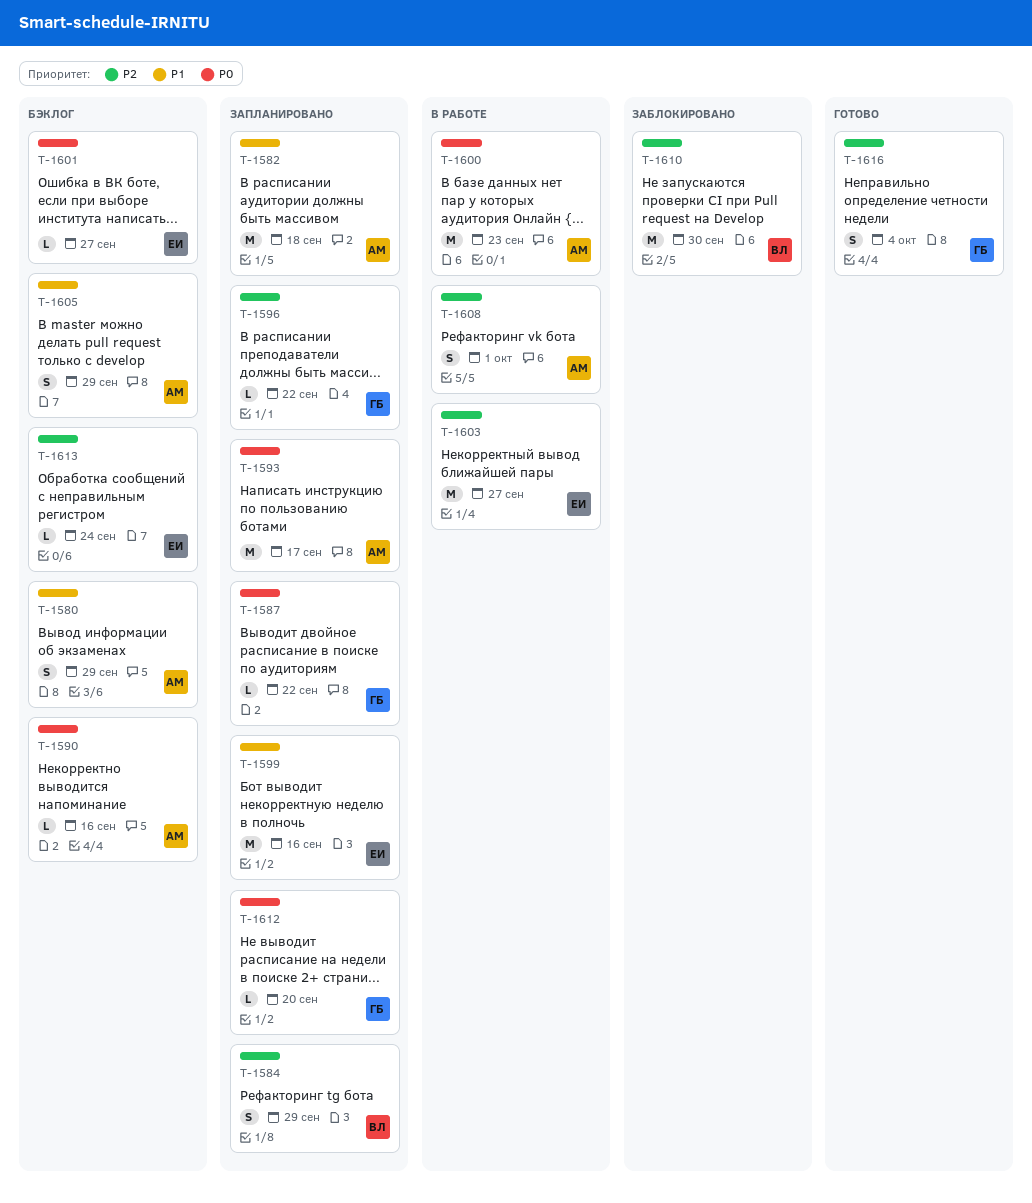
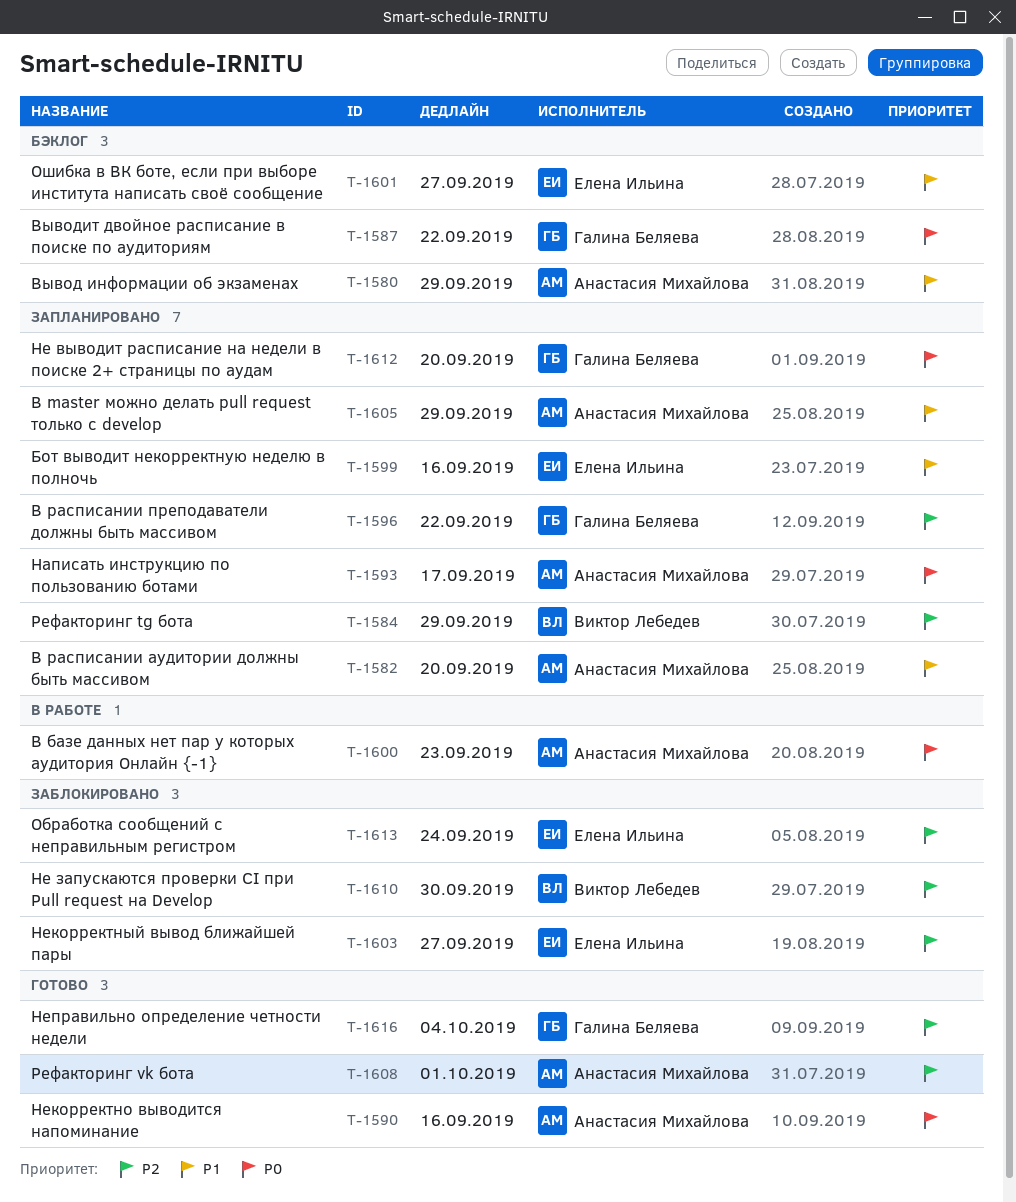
T-1582, due: Sep 18 -> Sep 20
T-1587, status: Запланировано -> Бэклог
T-1590, status: Бэклог -> Готово
T-1601, priority: P0 -> P1
T-1603, status: В работе -> Заблокировано
T-1605, status: Бэклог -> Запланировано
T-1608, status: В работе -> Готово
T-1613, status: Бэклог -> Заблокировано

